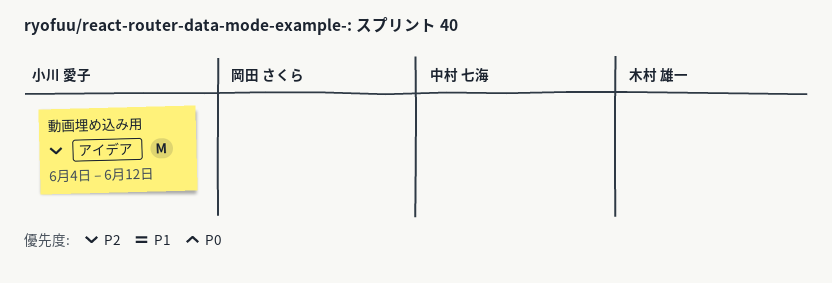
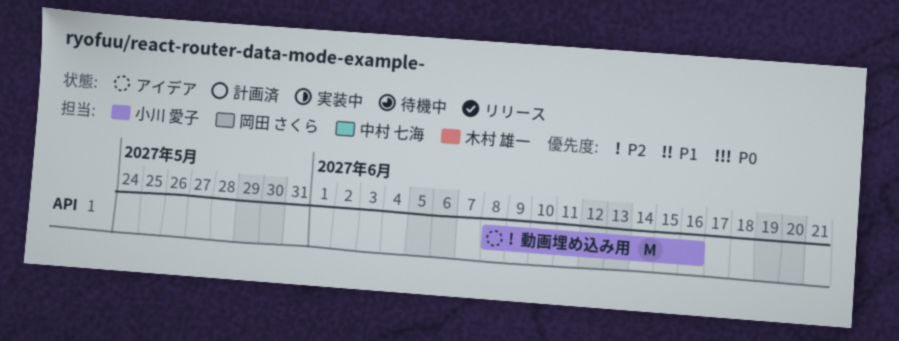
動画埋め込み用, start: Jun 4 -> Jun 8
動画埋め込み用, due: Jun 12 -> Jun 16

